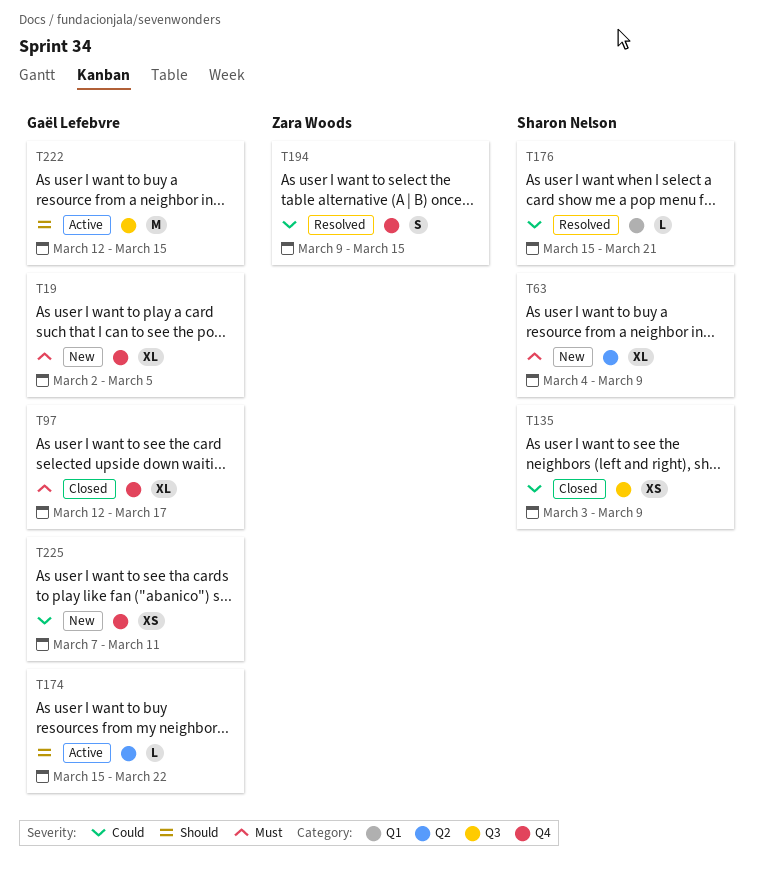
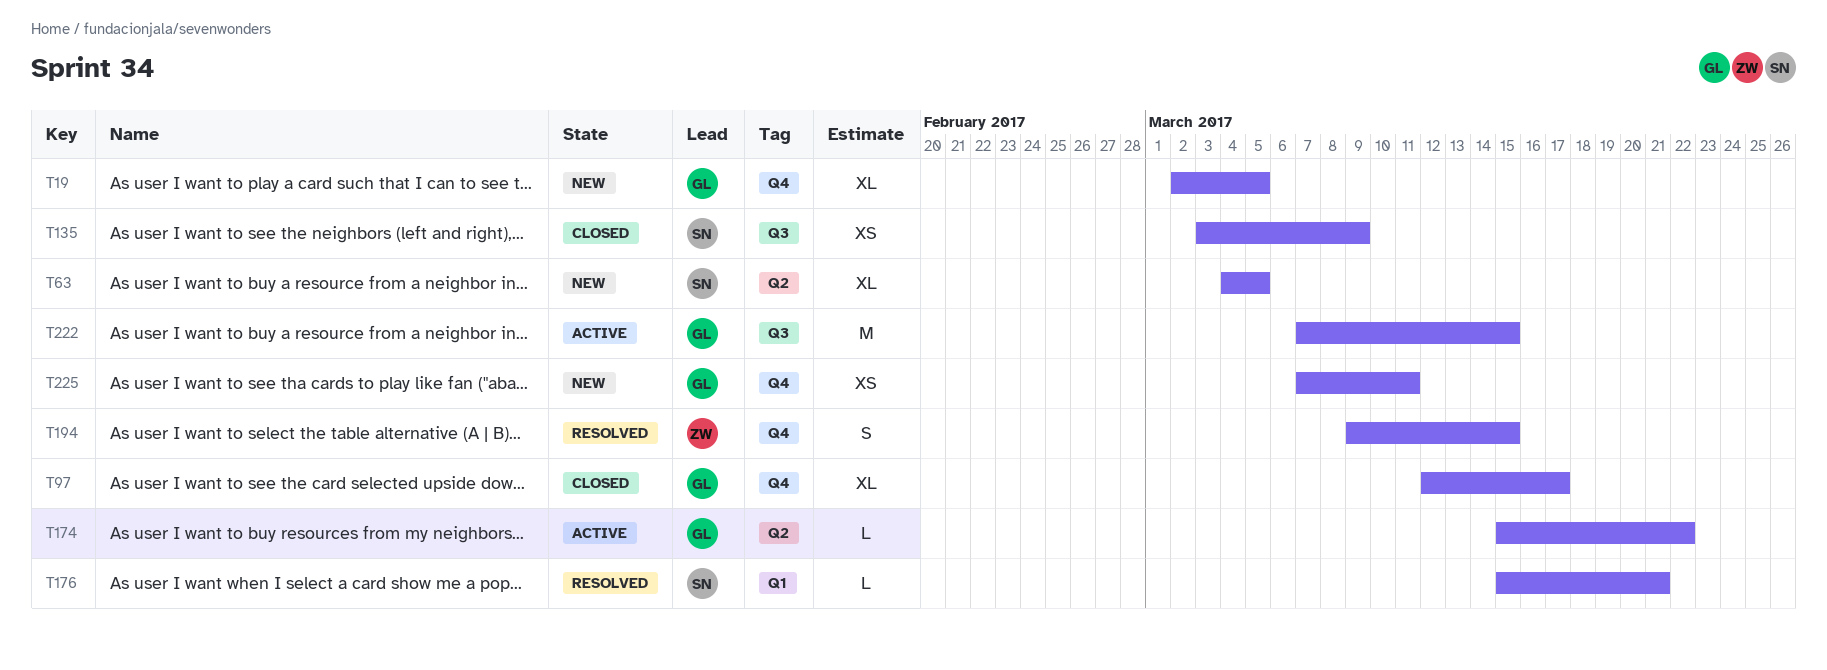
T63, due: Mar 9 -> Mar 5
T222, start: Mar 12 -> Mar 7

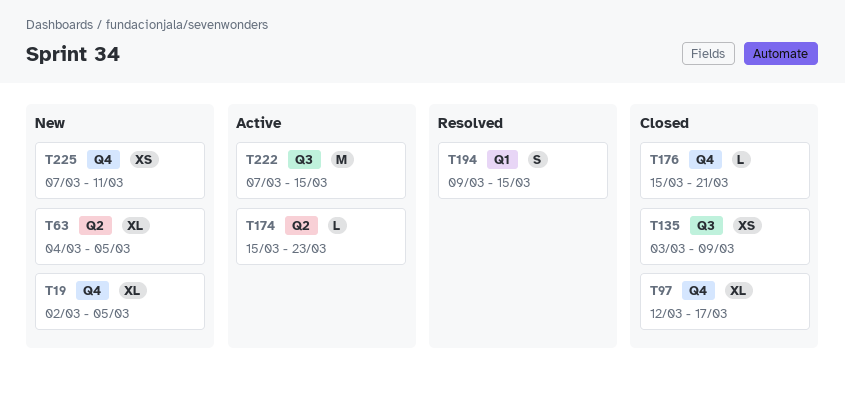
T174, due: Mar 22 -> Mar 23
T176, status: Resolved -> Closed
T176, label: Q1 -> Q4
T194, label: Q4 -> Q1

